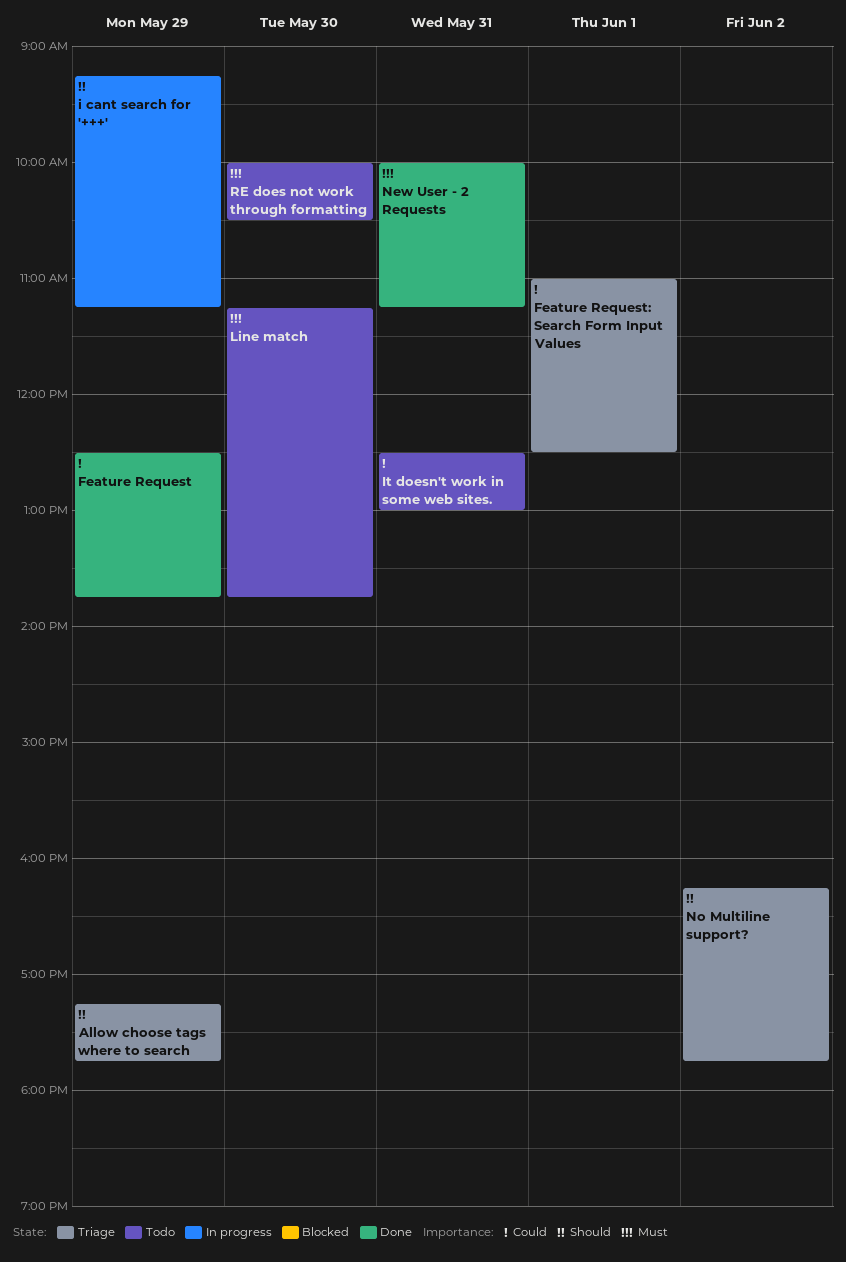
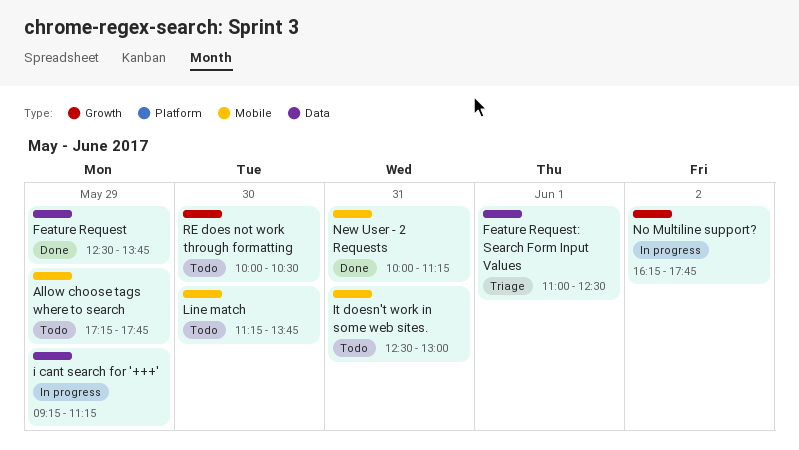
Allow choose tags where to search, status: Triage -> Todo
No Multiline support?, status: Triage -> In progress

